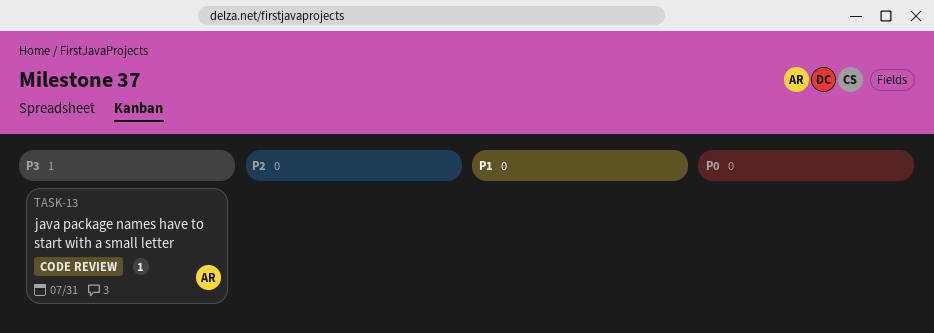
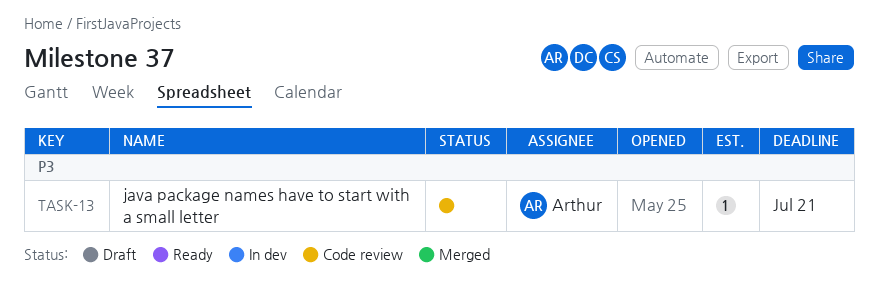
TASK-13, due: Jul 31 -> Jul 21

